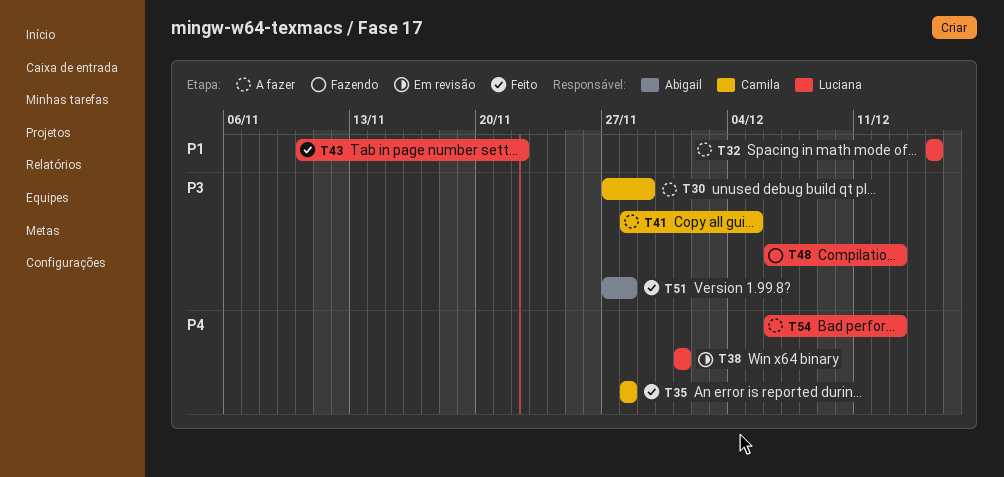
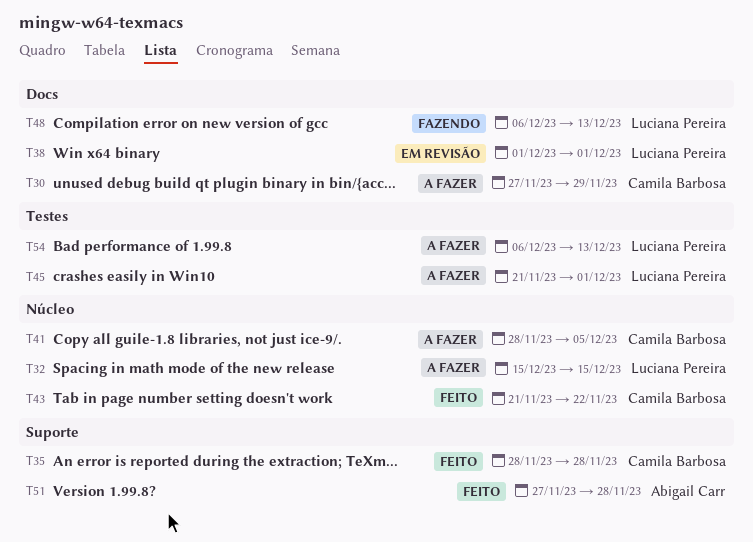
T43, owner: Luciana Pereira -> Camila Barbosa
T43, start: Nov 10 -> Nov 21
T45: none -> present

